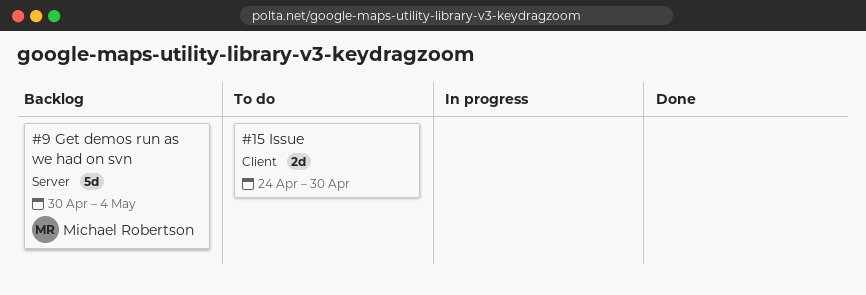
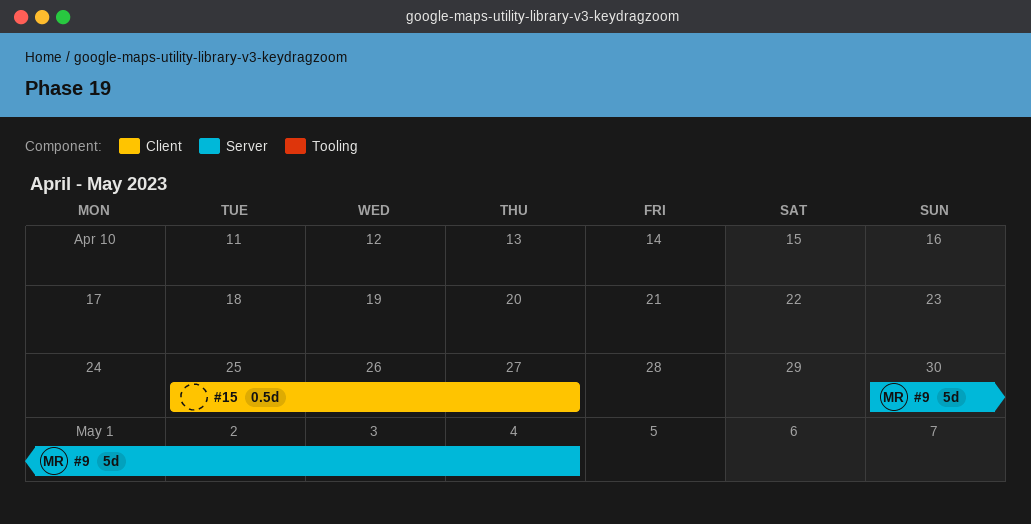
#15, estimate: 2d -> 0.5d
#15, start: Apr 24 -> Apr 25
#15, due: Apr 30 -> Apr 27

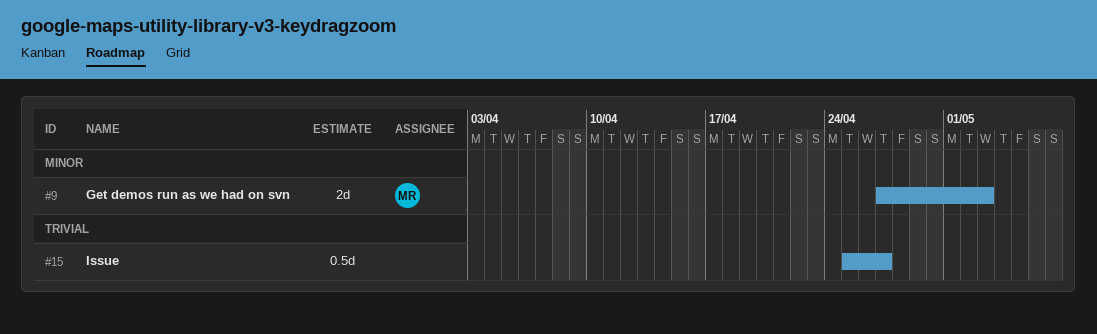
#9, estimate: 5d -> 2d
#9, start: Apr 30 -> Apr 27
#9, due: May 4 -> May 3

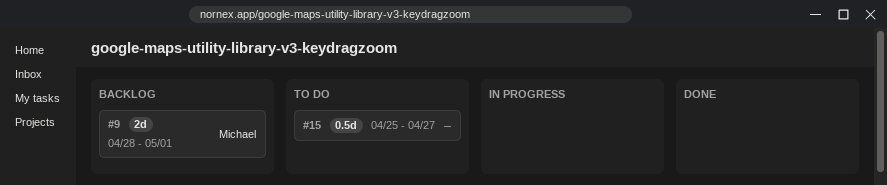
#9, start: Apr 27 -> Apr 28
#9, due: May 3 -> May 1

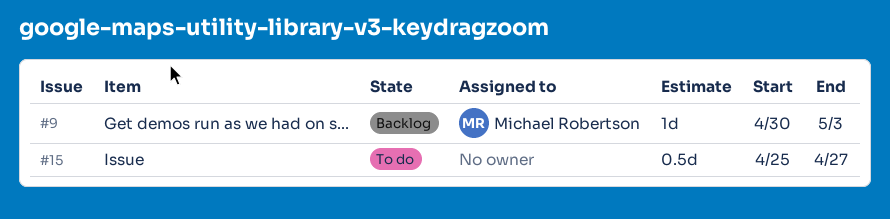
#9, estimate: 2d -> 1d
#9, start: Apr 28 -> Apr 30
#9, due: May 1 -> May 3

